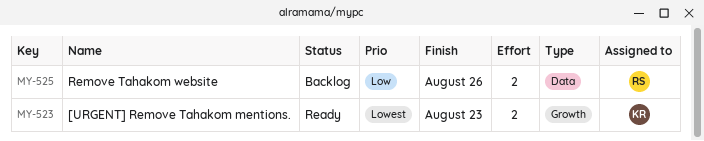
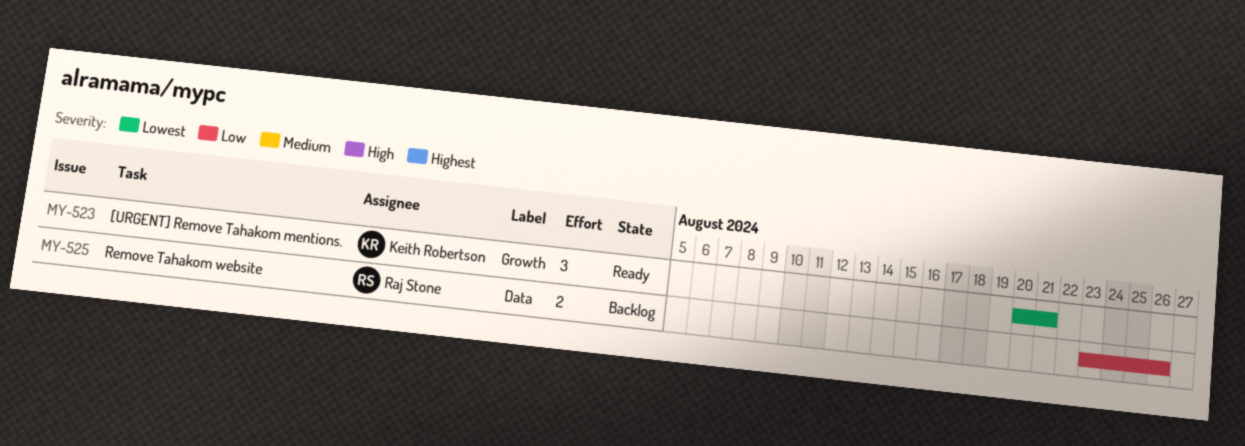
MY-523, estimate: 2 -> 3
MY-523, due: Aug 23 -> Aug 21

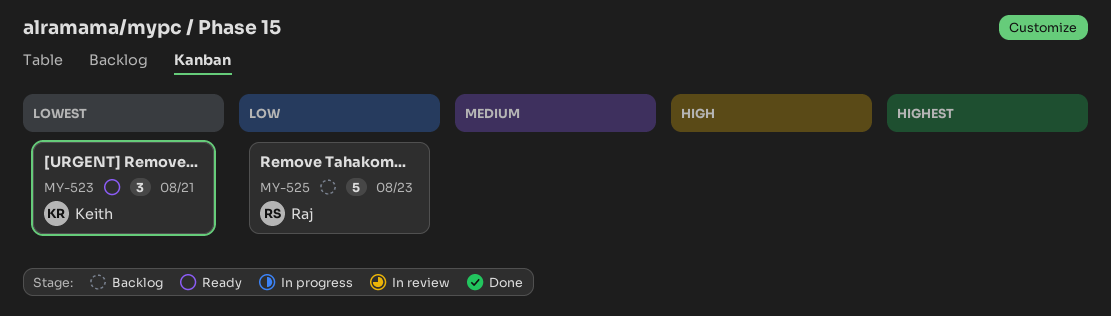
MY-525, estimate: 2 -> 5
MY-525, due: Aug 26 -> Aug 23

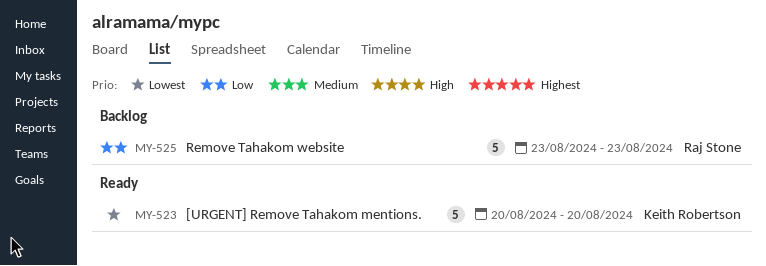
MY-523, estimate: 3 -> 5
MY-523, due: Aug 21 -> Aug 20

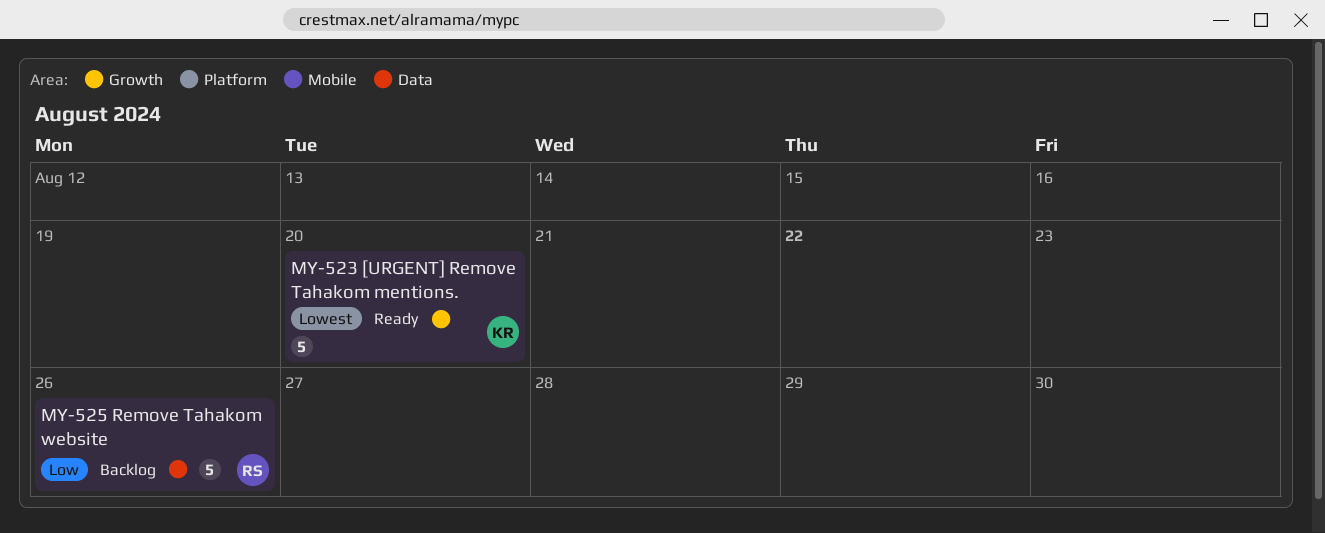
MY-525, due: Aug 23 -> Aug 26

